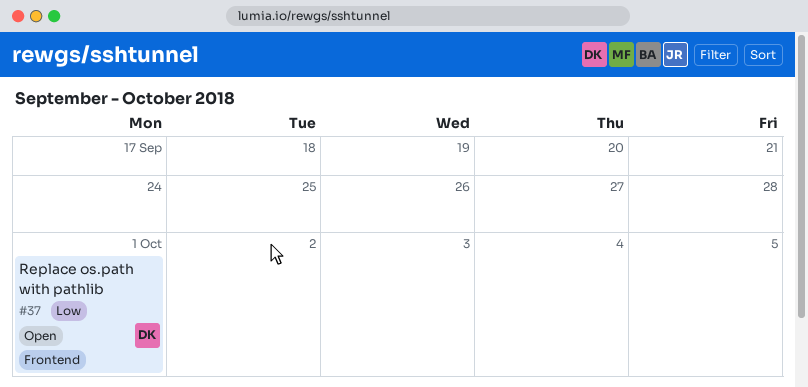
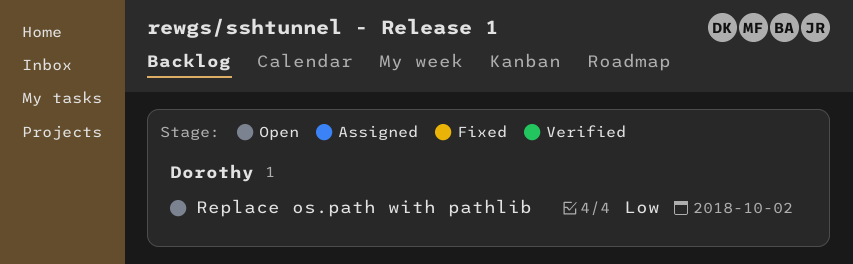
Replace os.path with pathlib, due: Oct 1 -> Oct 2

